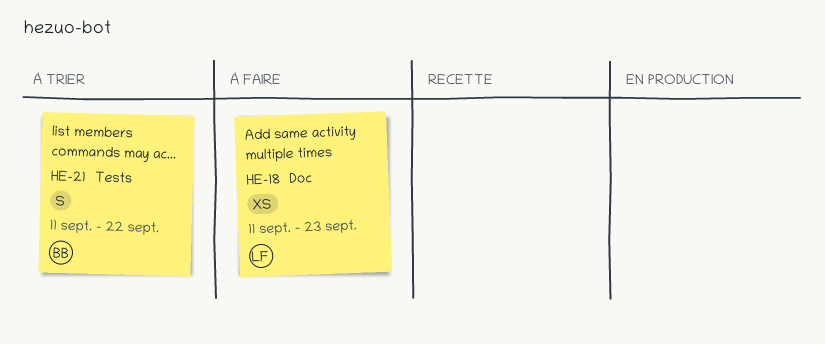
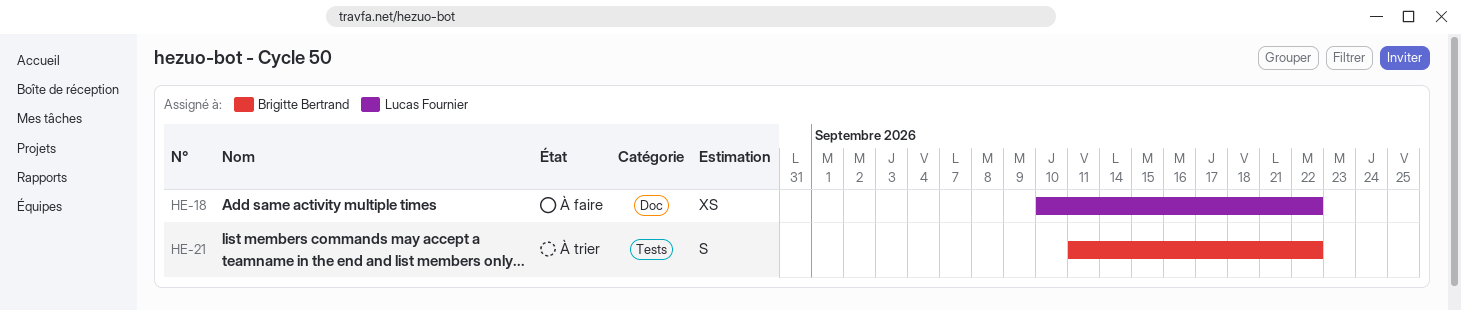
HE-18, start: Sep 11 -> Sep 10
HE-18, due: Sep 23 -> Sep 22

